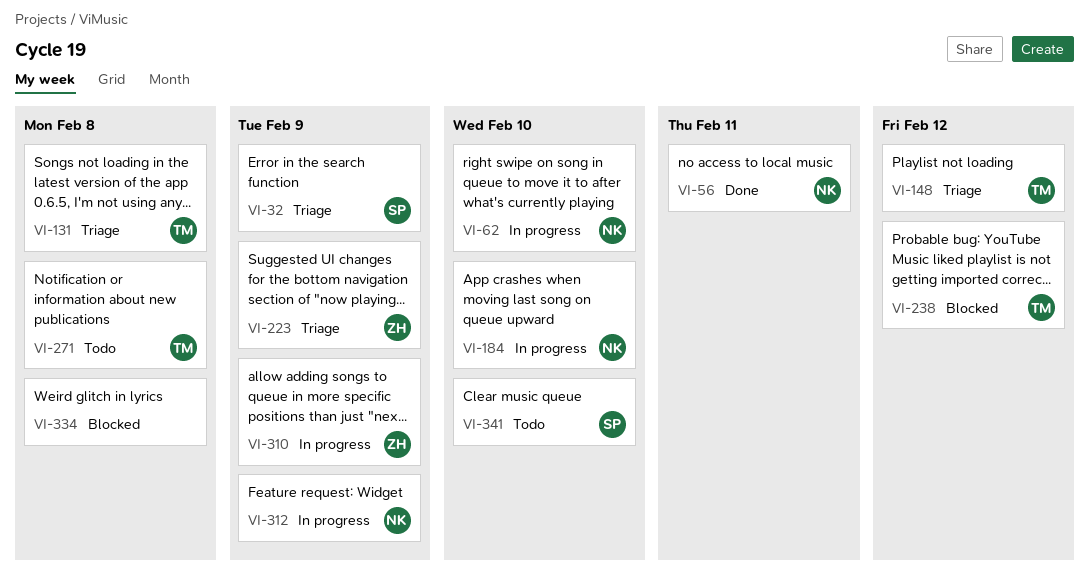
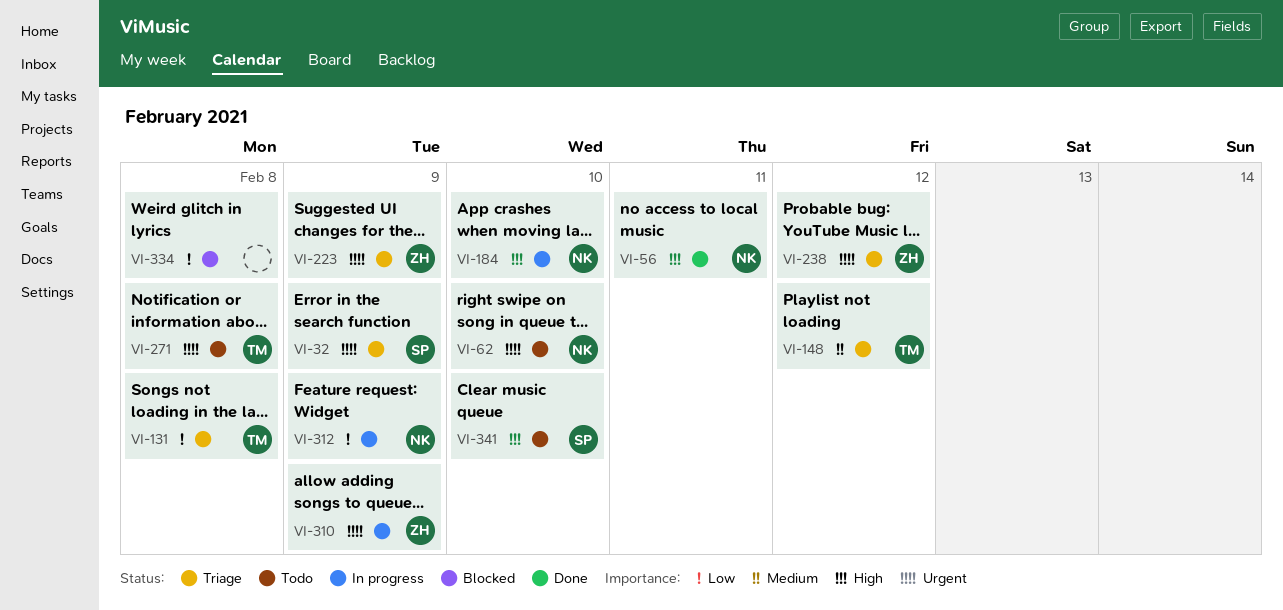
VI-62, status: In progress -> Todo
VI-238, status: Blocked -> Triage
VI-238, owner: TM -> ZH

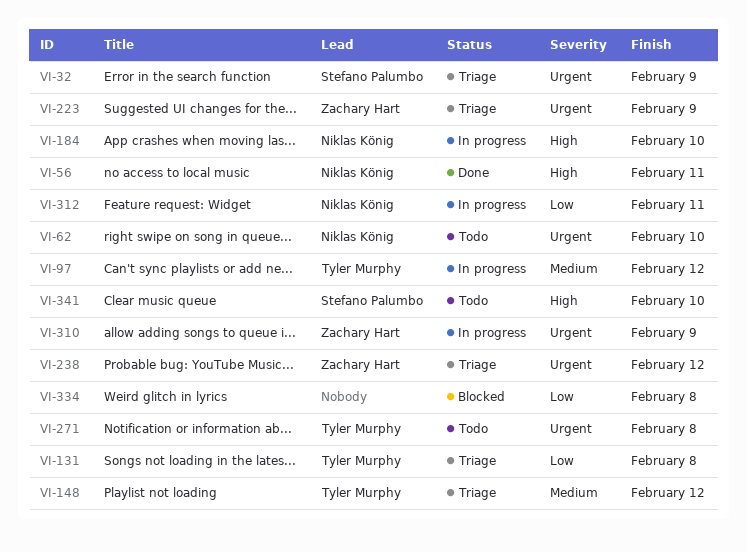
VI-97: none -> present
VI-312, due: Feb 9 -> Feb 11

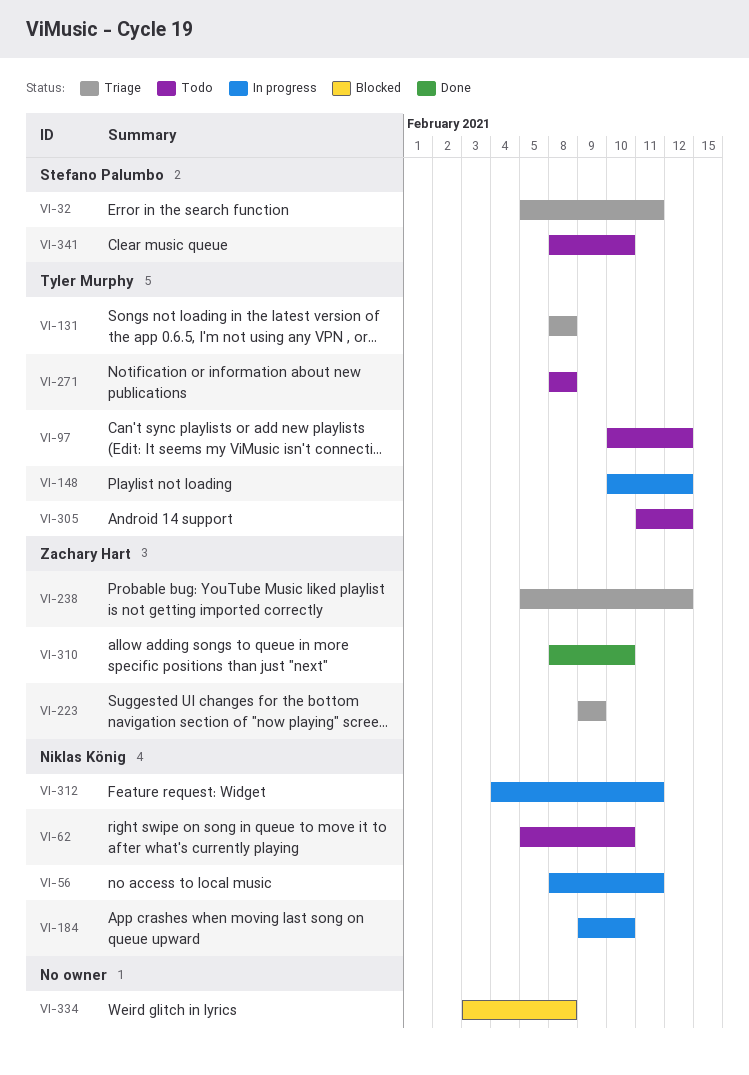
VI-32, due: Feb 9 -> Feb 11
VI-56, status: Done -> In progress
VI-97, status: In progress -> Todo
VI-148, status: Triage -> In progress
VI-305: none -> present
VI-310, status: In progress -> Done
VI-310, due: Feb 9 -> Feb 10

